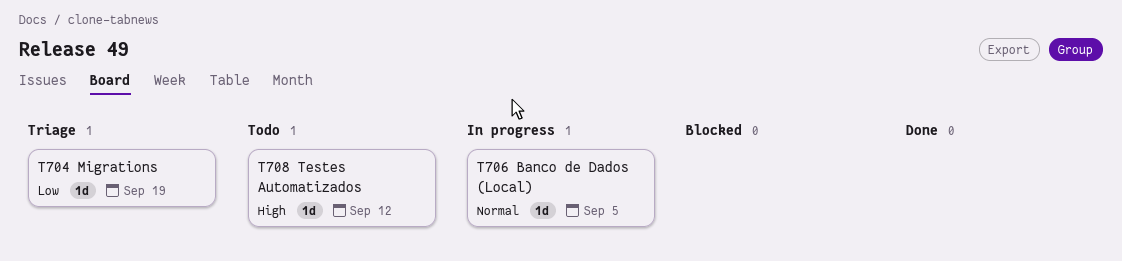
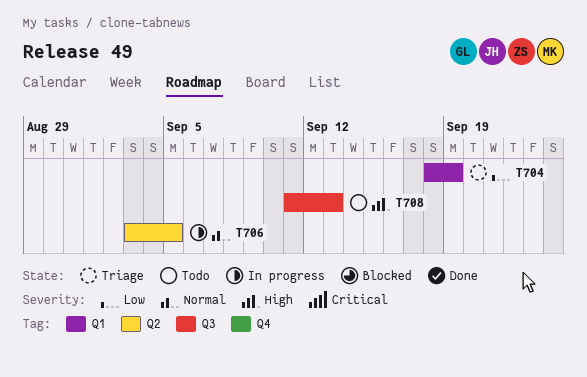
T708, due: Sep 12 -> Sep 13

